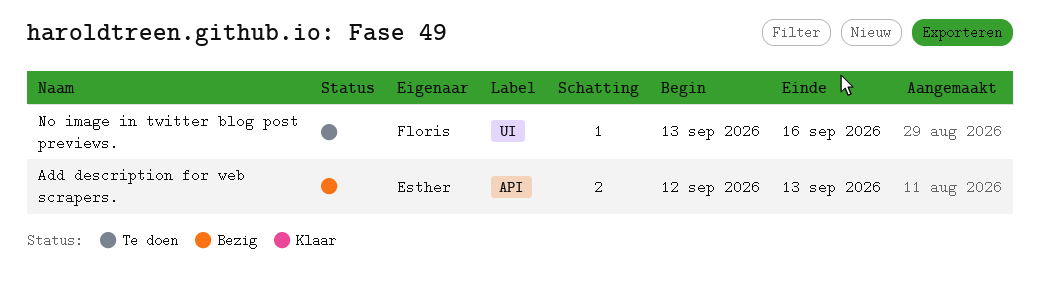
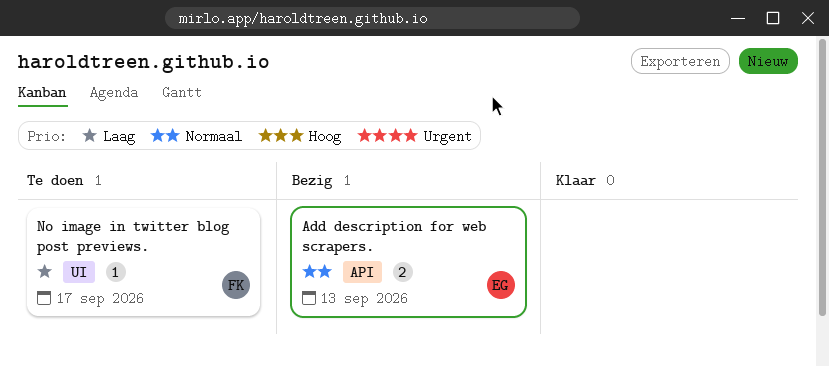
No image in twitter blog post previews., due: Sep 16 -> Sep 17

